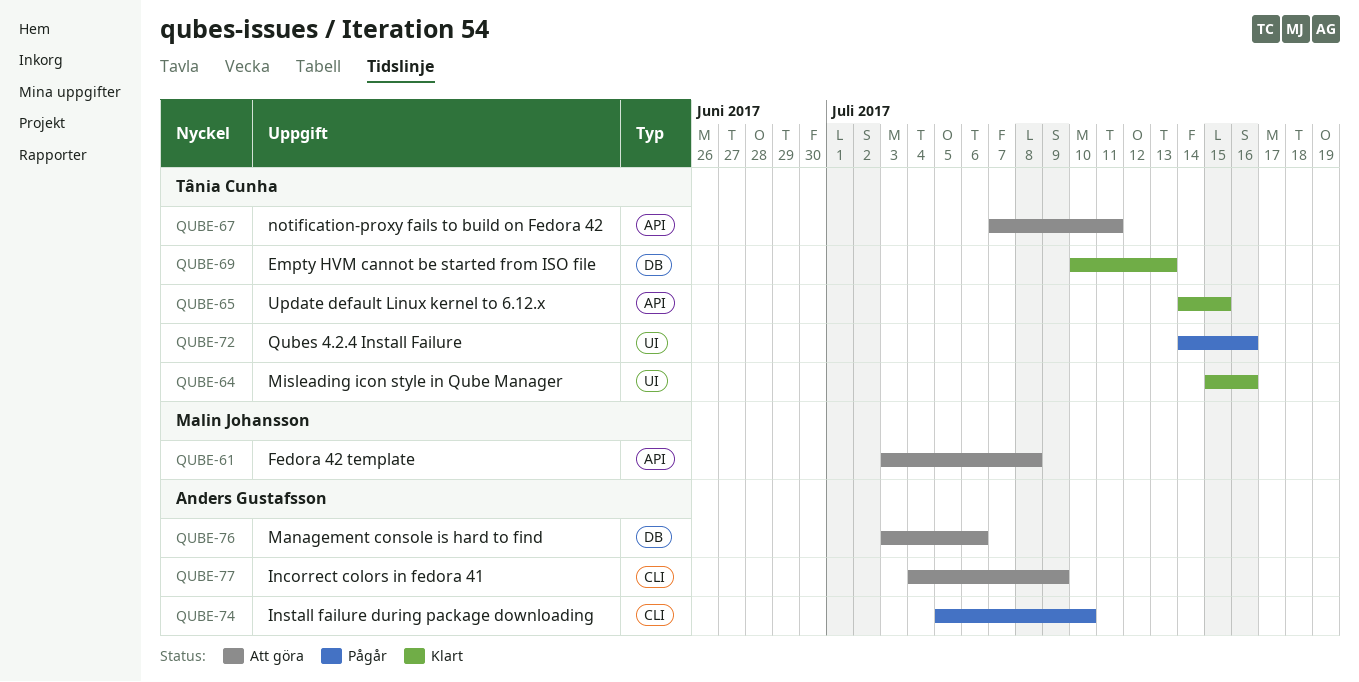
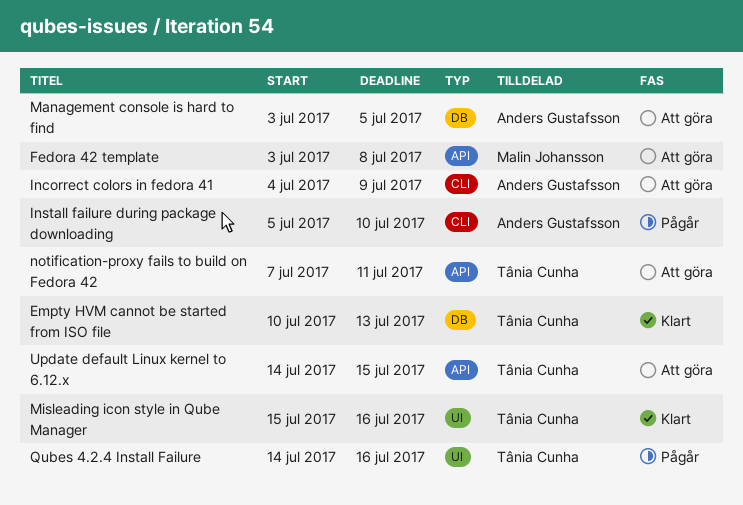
Management console is hard to find, due: Jul 6 -> Jul 5
Update default Linux kernel to 6.12.x, status: Klart -> Att göra

